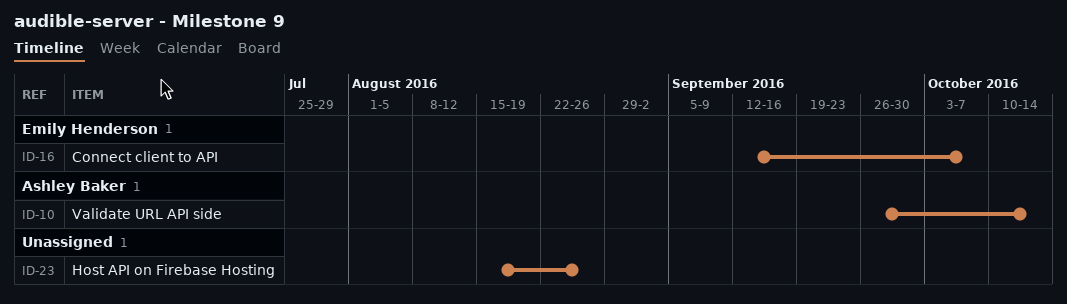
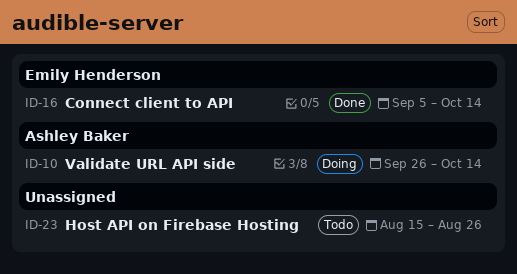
ID-16, start: Sep 12 -> Sep 5
ID-16, due: Oct 7 -> Oct 14

